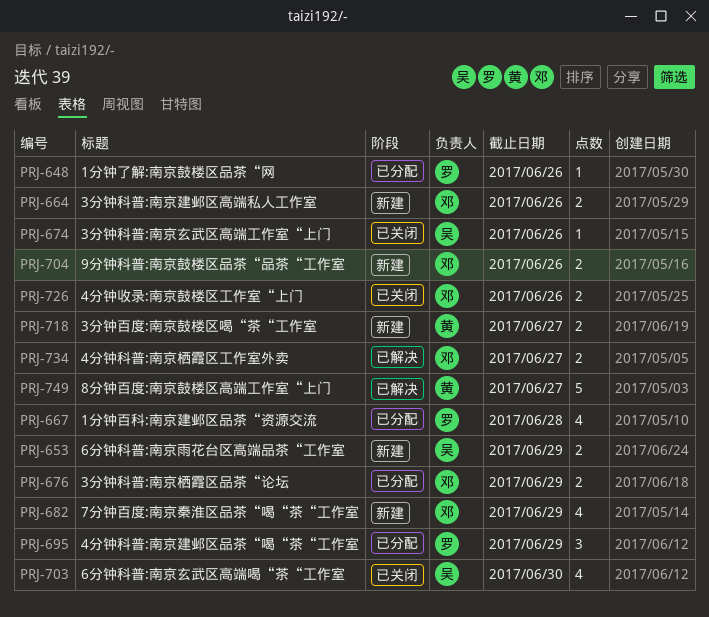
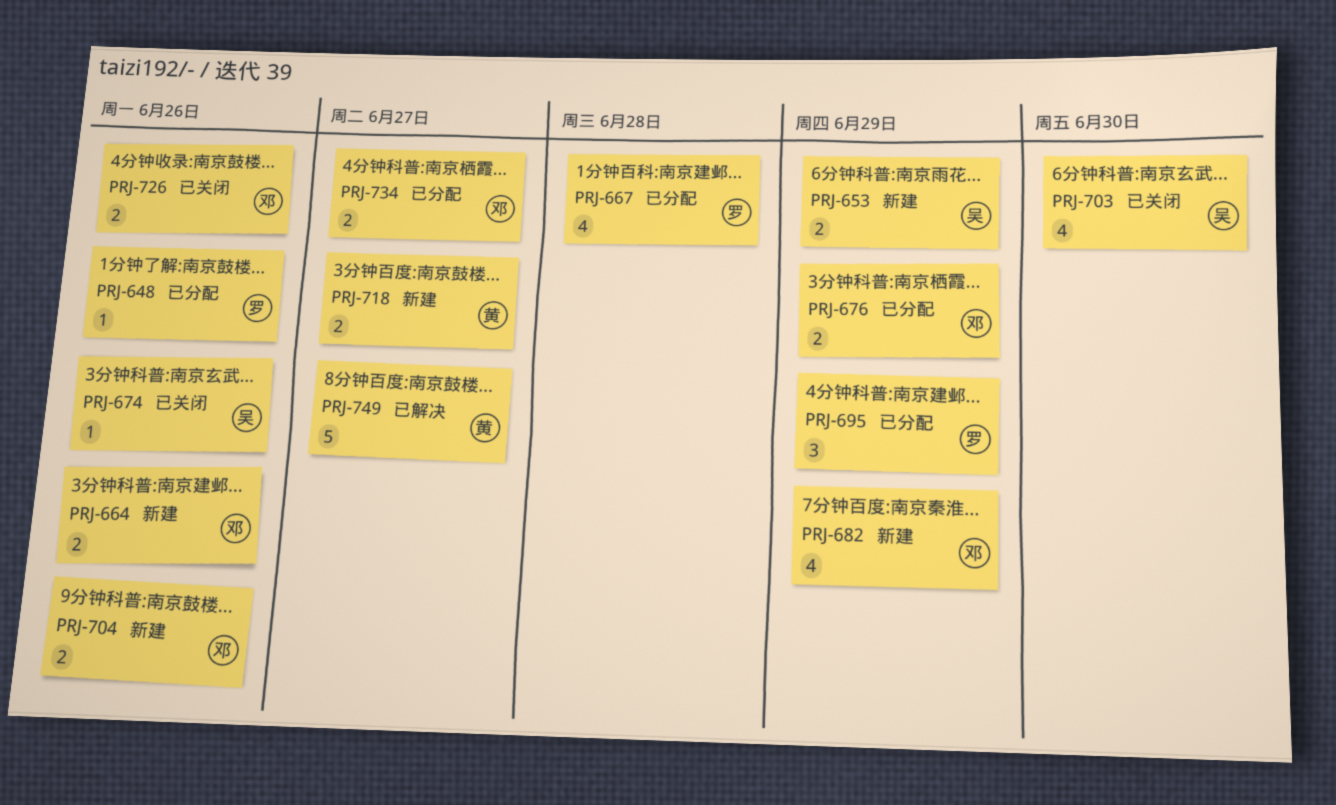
PRJ-734, status: 已解决 -> 已分配

